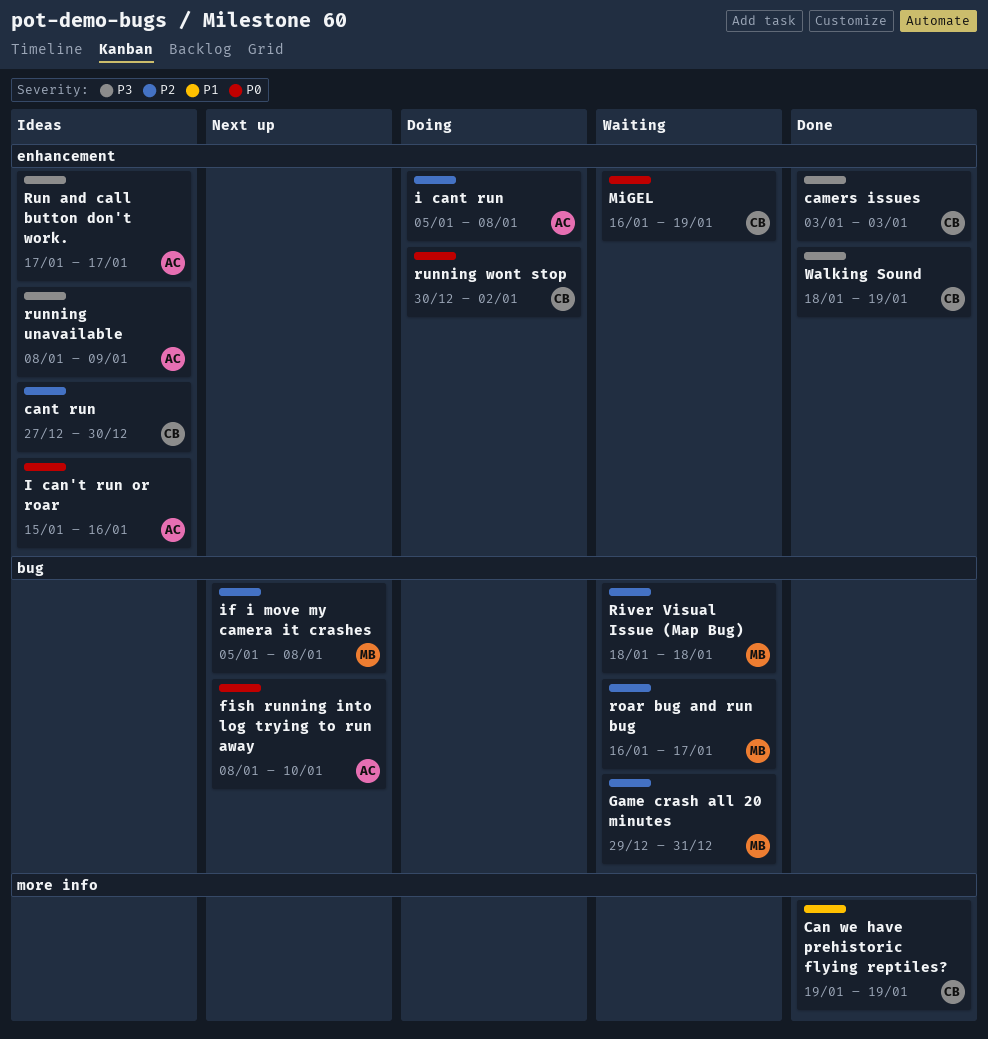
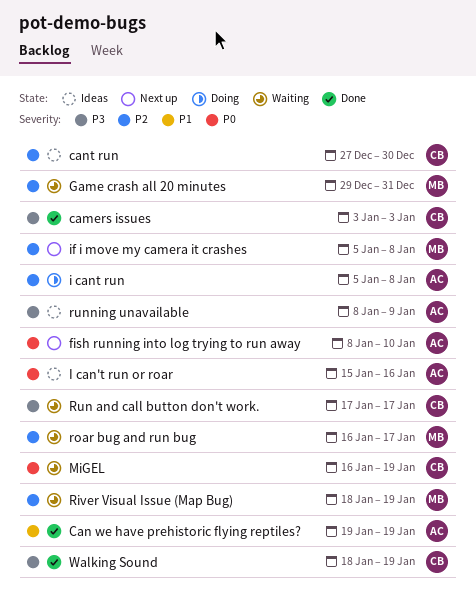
Can we have prehistoric flying reptiles?, owner: CB -> AC
River Visual Issue (Map Bug), due: Jan 18 -> Jan 19
Run and call button don't work., status: Ideas -> Waiting
Run and call button don't work., owner: AC -> CB
running wont stop: present -> none

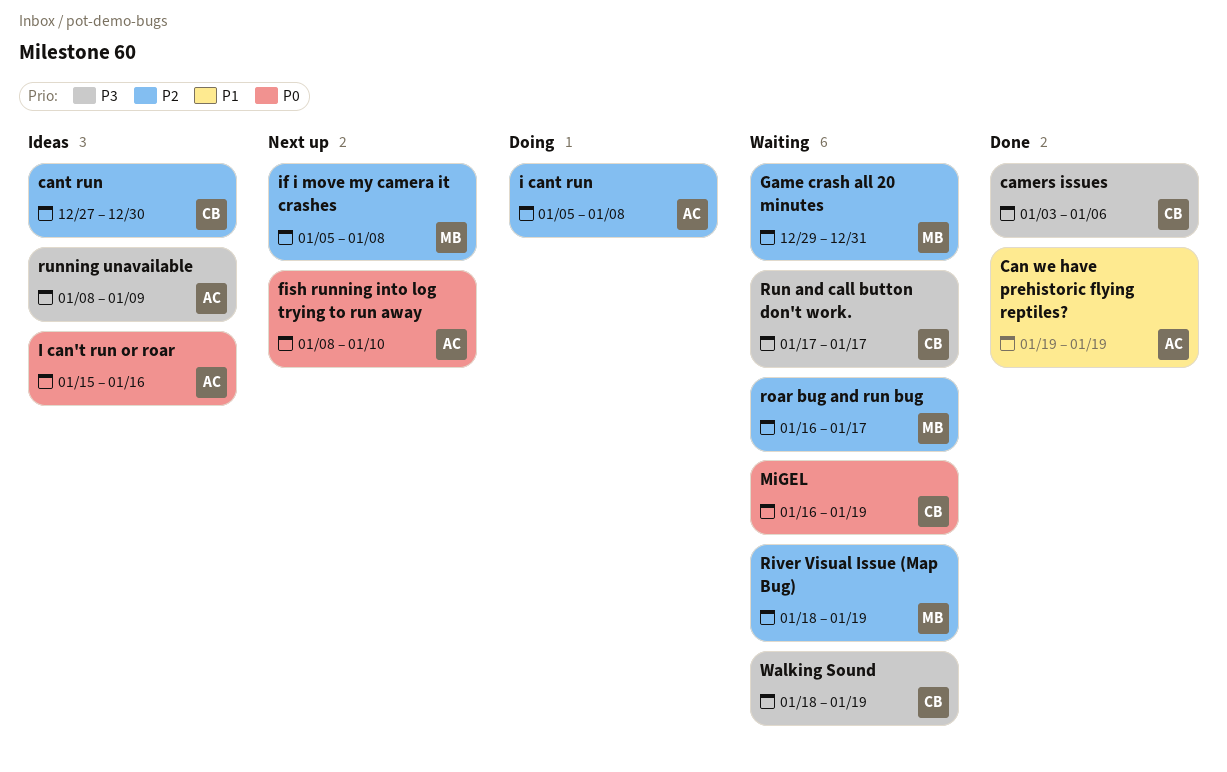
camers issues, due: Jan 3 -> Jan 6
Walking Sound, status: Done -> Waiting

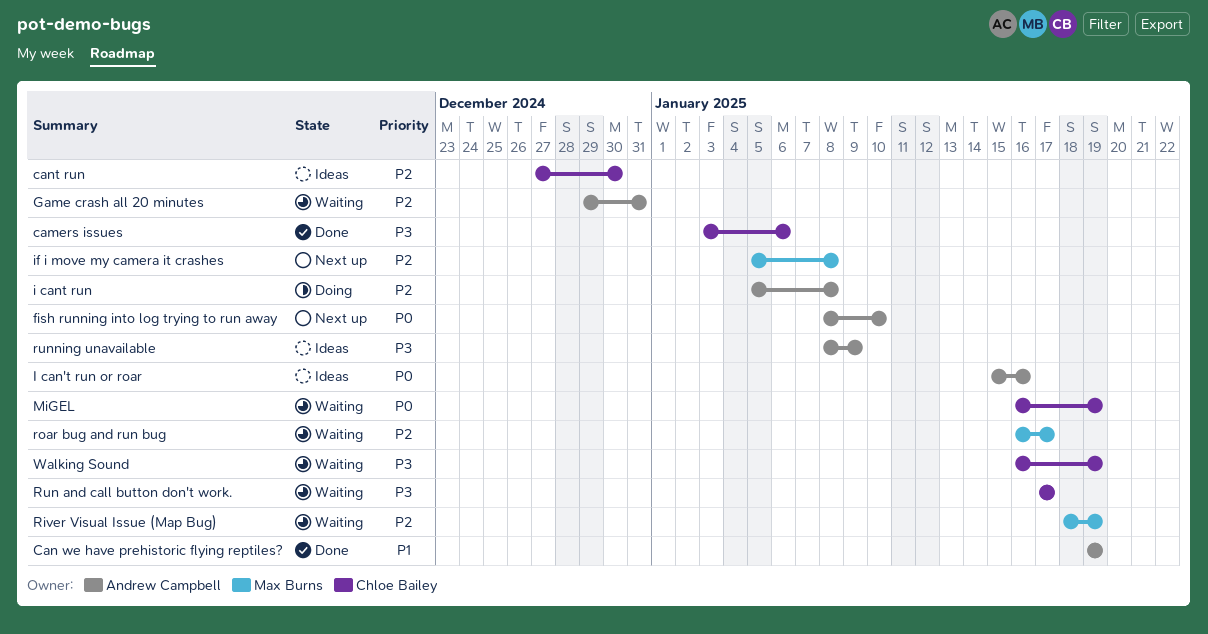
Game crash all 20 minutes, owner: Max Burns -> Andrew Campbell
Walking Sound, start: Jan 18 -> Jan 16

